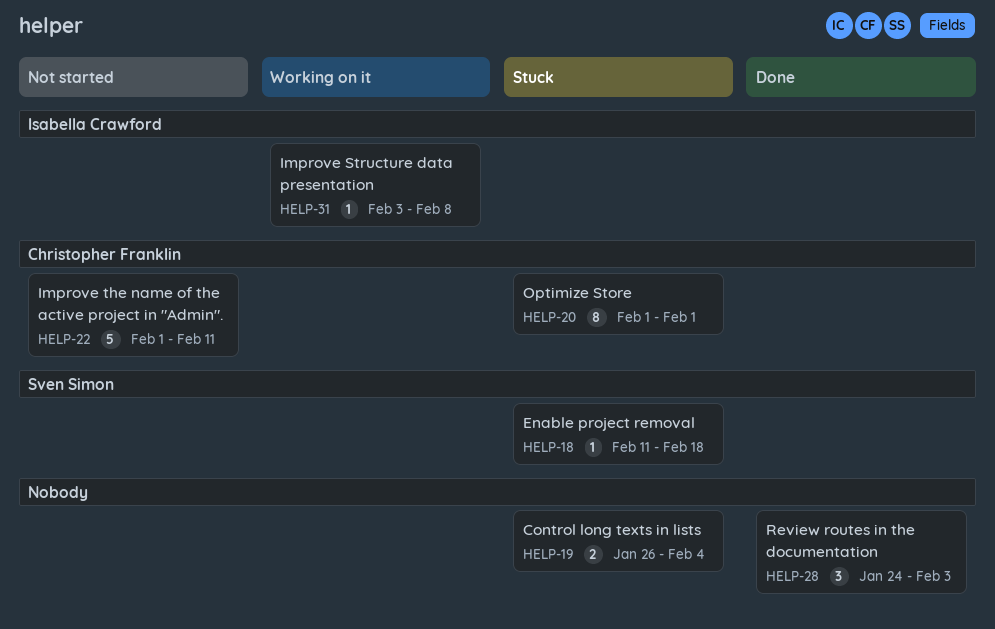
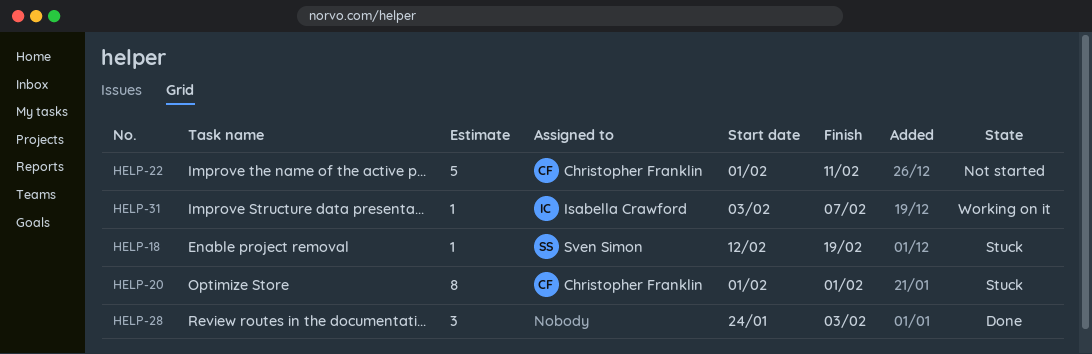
HELP-18, start: Feb 11 -> Feb 12
HELP-18, due: Feb 18 -> Feb 19
HELP-19: present -> none
HELP-31, due: Feb 8 -> Feb 7

